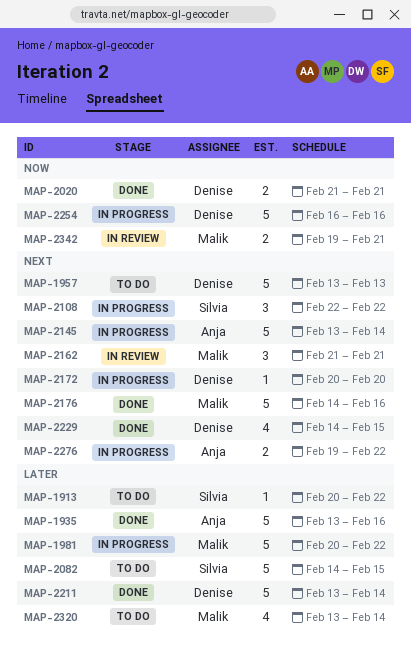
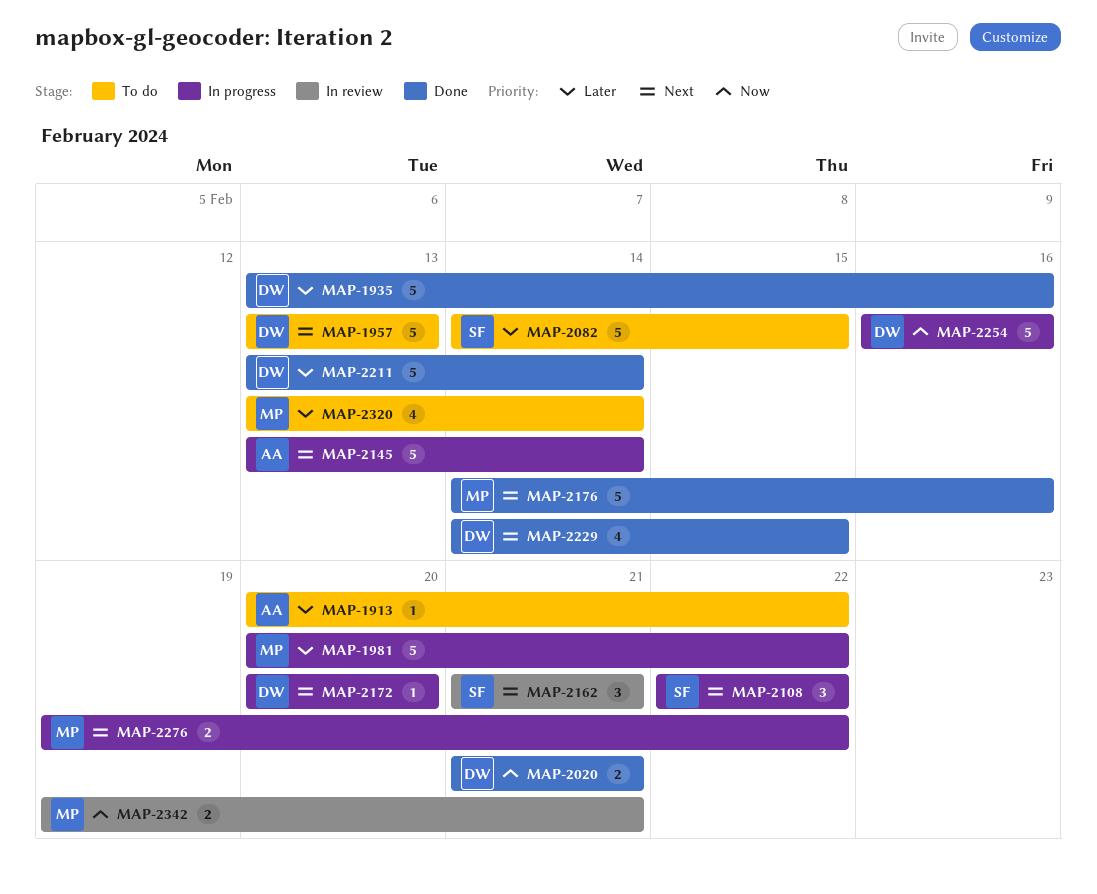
MAP-1913, owner: Silvia -> Anja
MAP-1935, owner: Anja -> Denise
MAP-2162, owner: Malik -> Silvia
MAP-2276, owner: Anja -> Malik

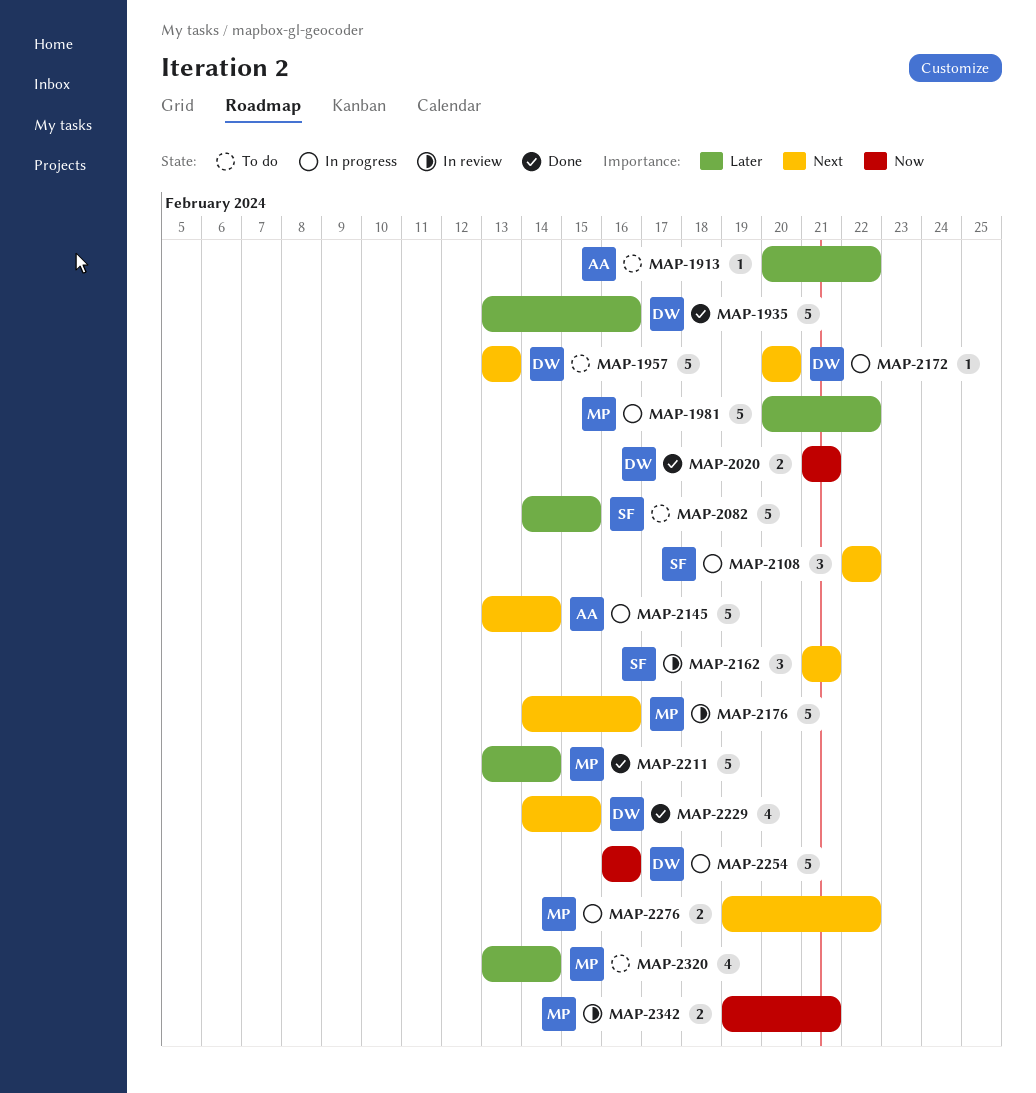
MAP-2176, status: Done -> In review
MAP-2211, owner: DW -> MP

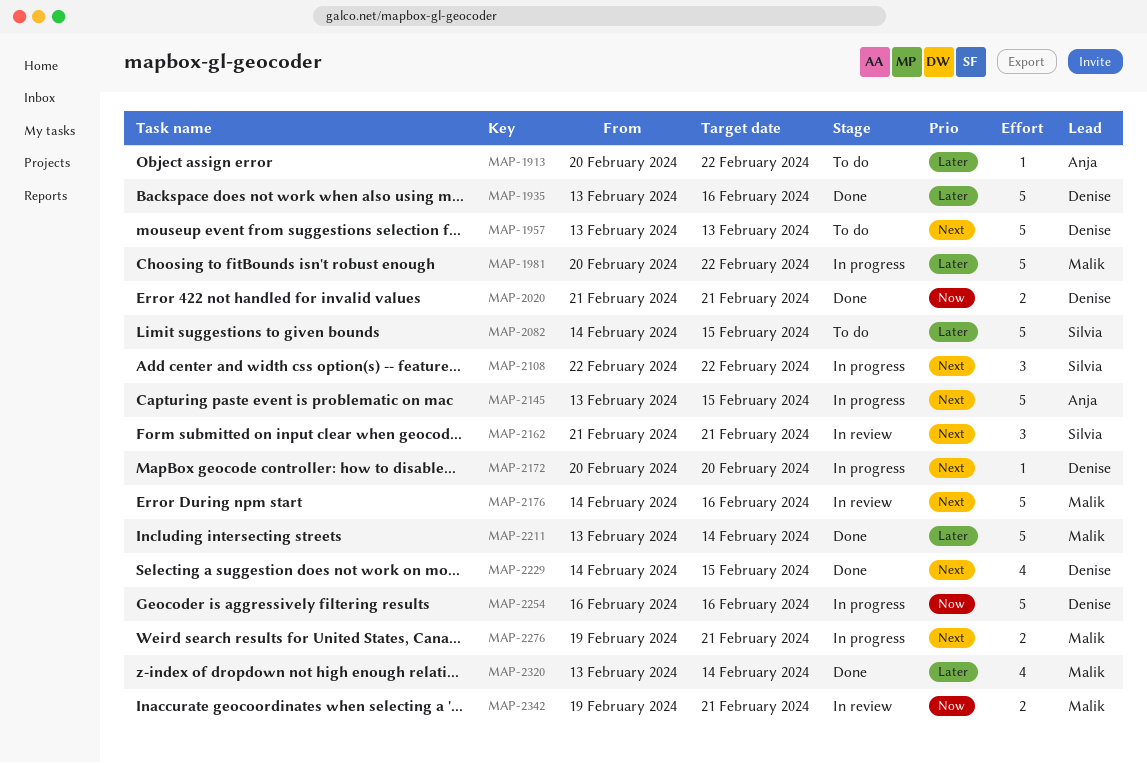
MAP-2145, due: Feb 14 -> Feb 15
MAP-2276, due: Feb 22 -> Feb 21
MAP-2320, status: To do -> Done

